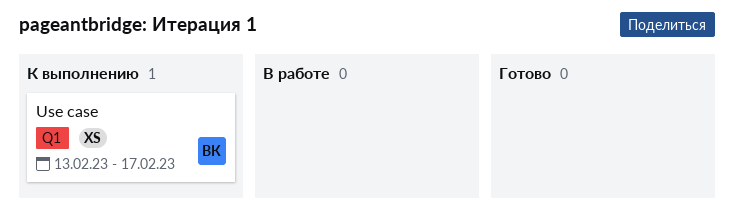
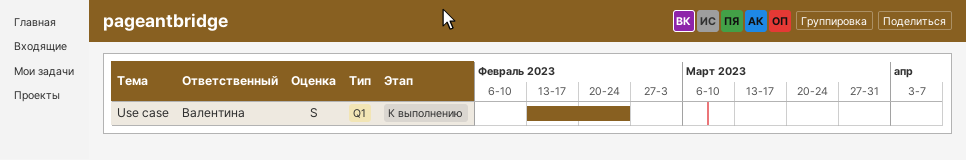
Use case, estimate: XS -> S
Use case, due: Feb 17 -> Feb 24

